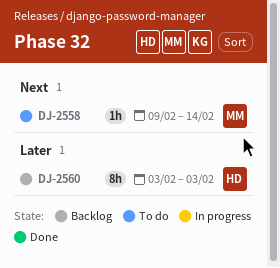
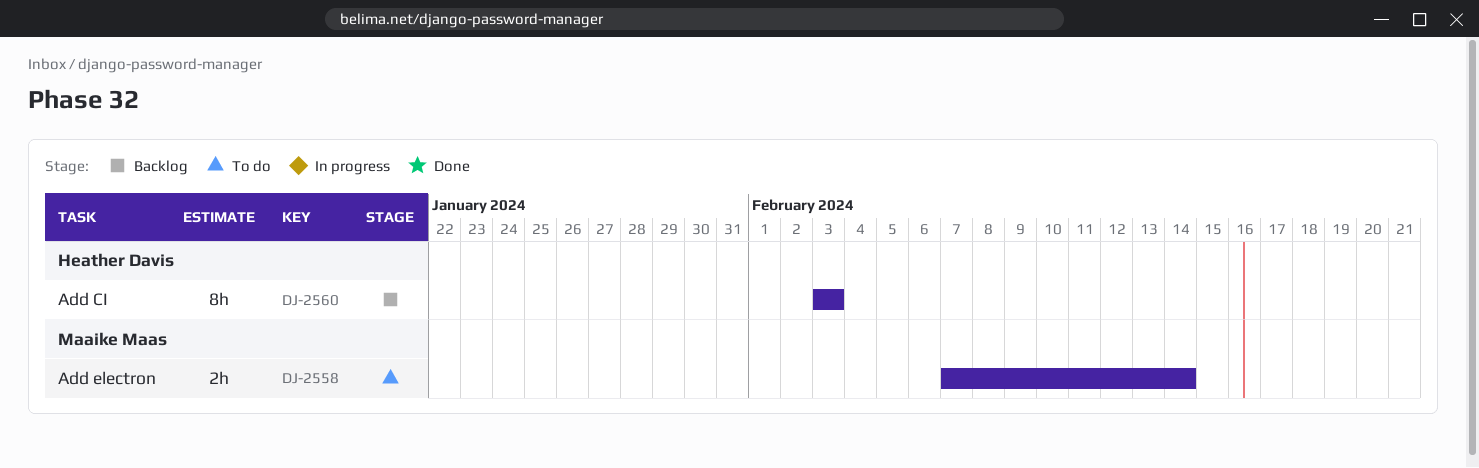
DJ-2558, estimate: 1h -> 2h
DJ-2558, start: Feb 9 -> Feb 7

